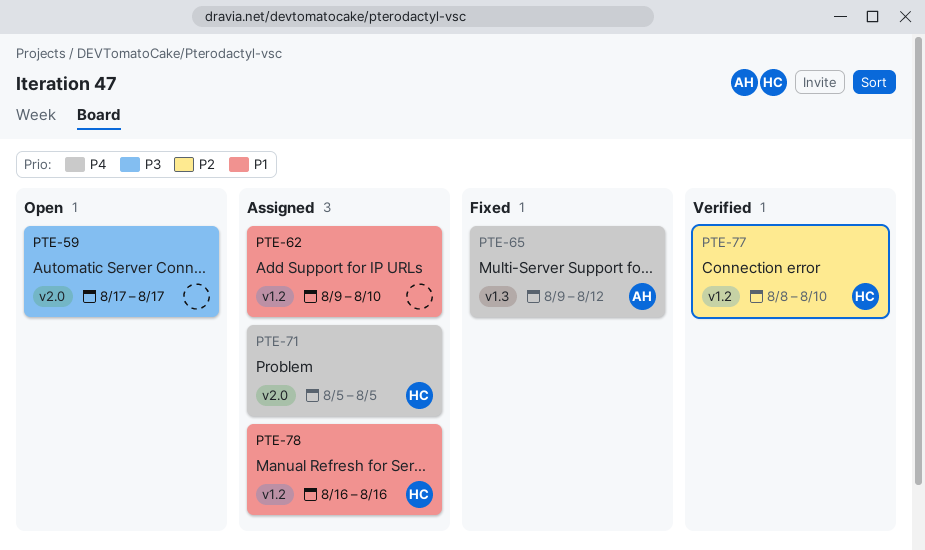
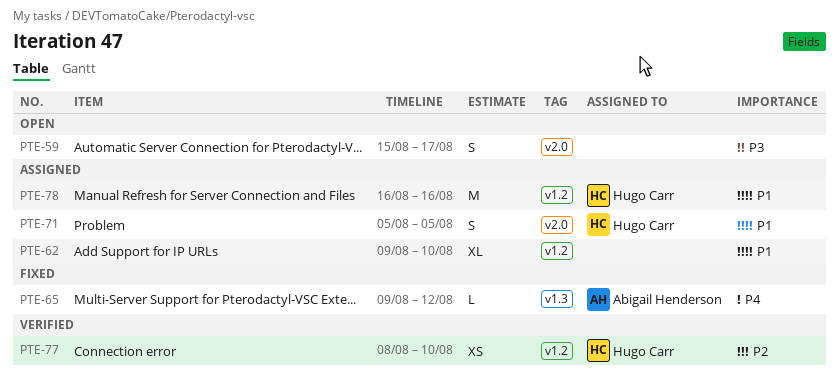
PTE-59, start: Aug 17 -> Aug 15
PTE-71, priority: P4 -> P1

